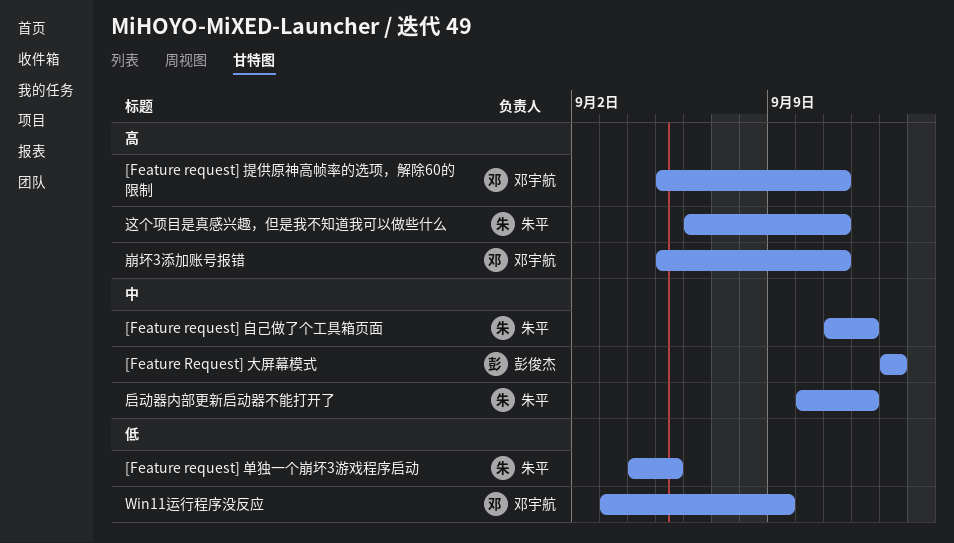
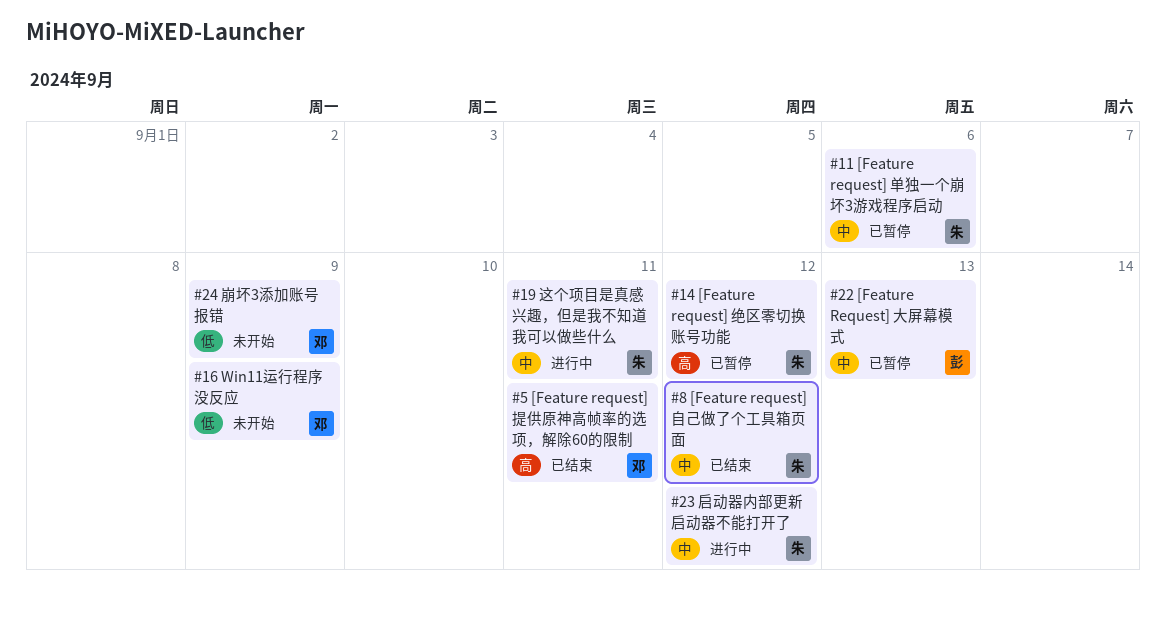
[Feature request] 单独一个崩坏3游戏程序启动, priority: 低 -> 中
[Feature request] 单独一个崩坏3游戏程序启动, due: Sep 5 -> Sep 6
[Feature request] 绝区零切换账号功能: none -> present
崩坏3添加账号报错, priority: 高 -> 低
崩坏3添加账号报错, due: Sep 11 -> Sep 9
这个项目是真感兴趣，但是我不知道我可以做些什么, priority: 高 -> 中

